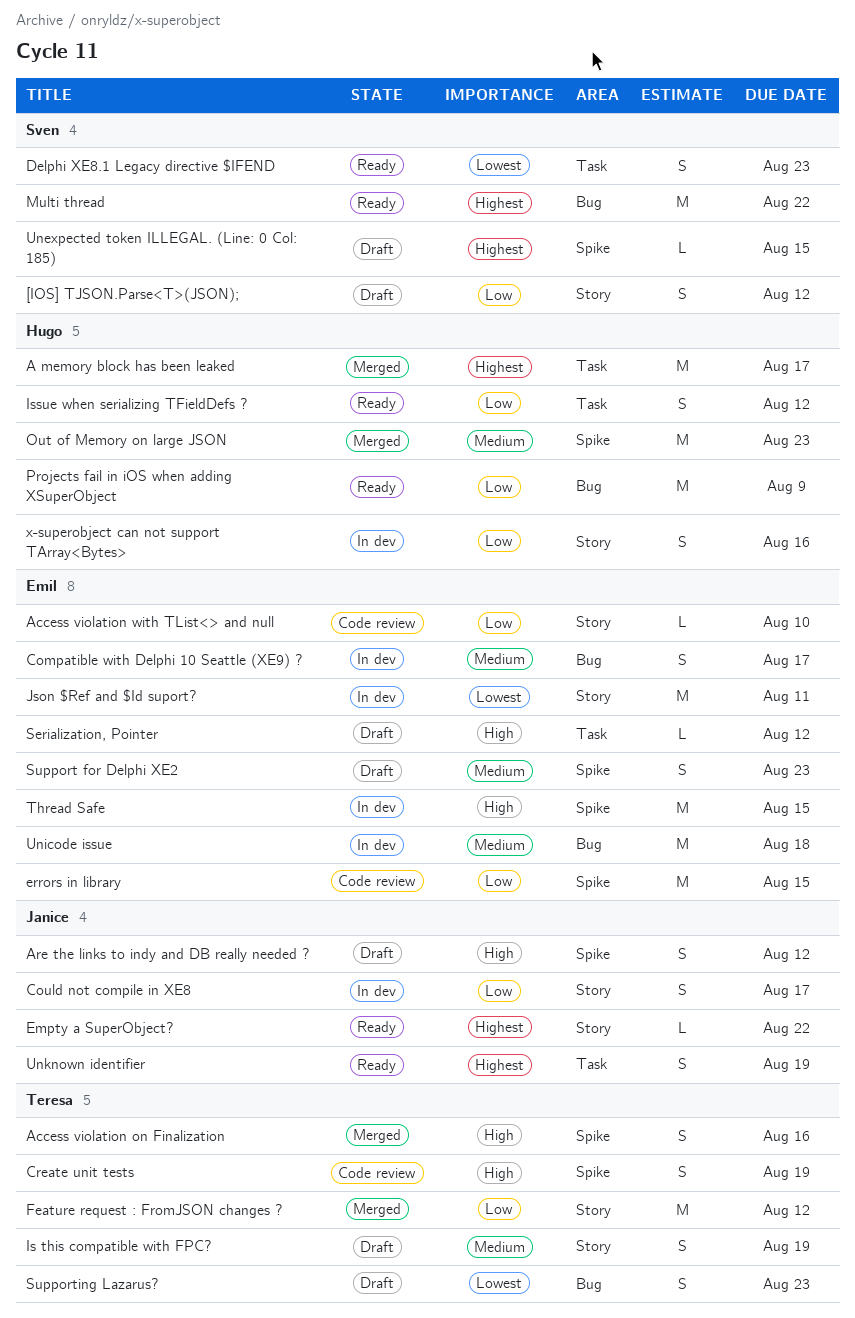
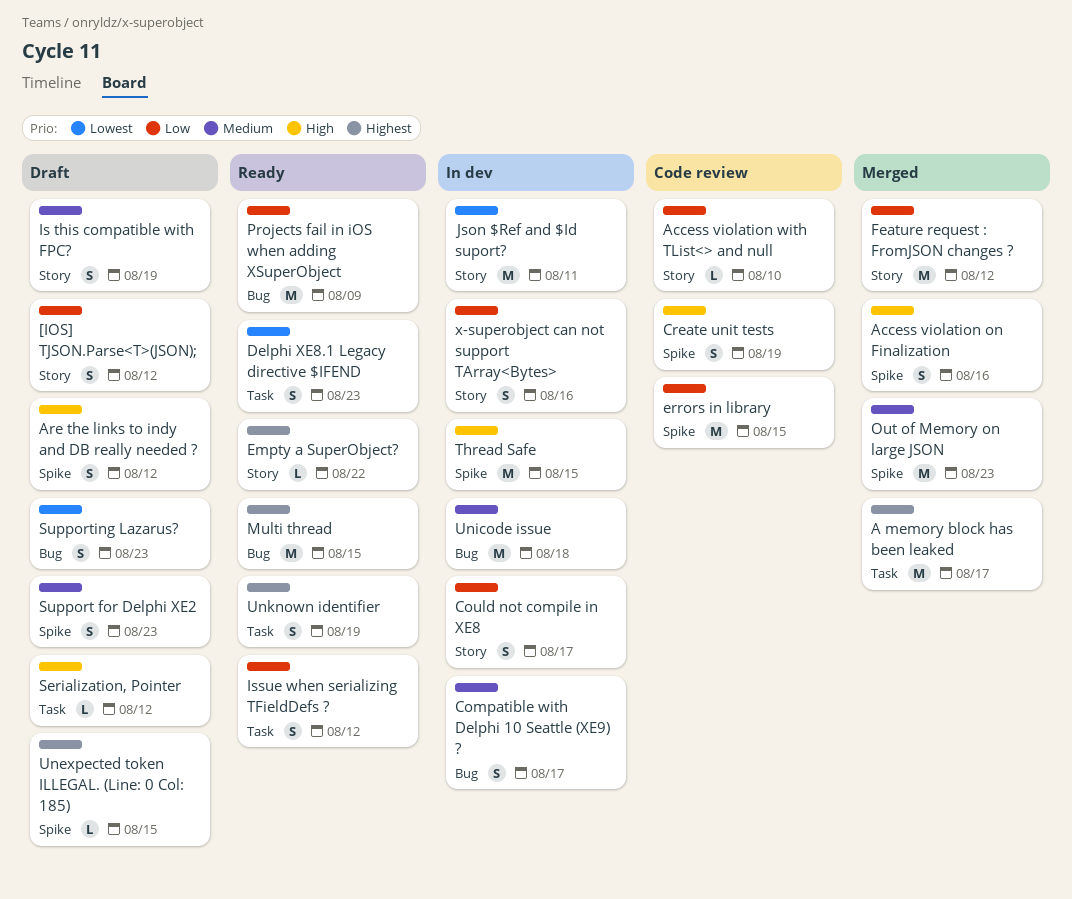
Multi thread, due: Aug 22 -> Aug 15

